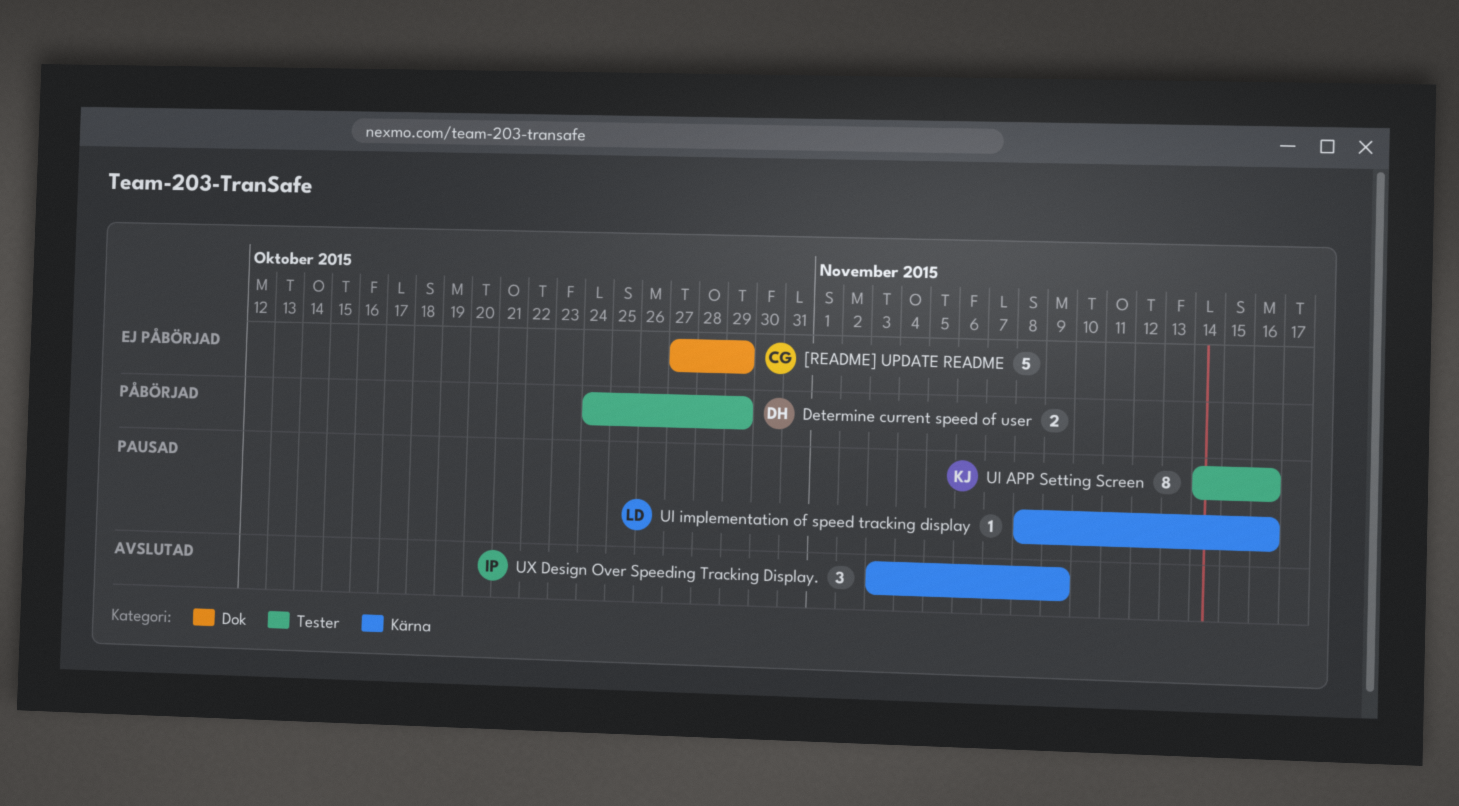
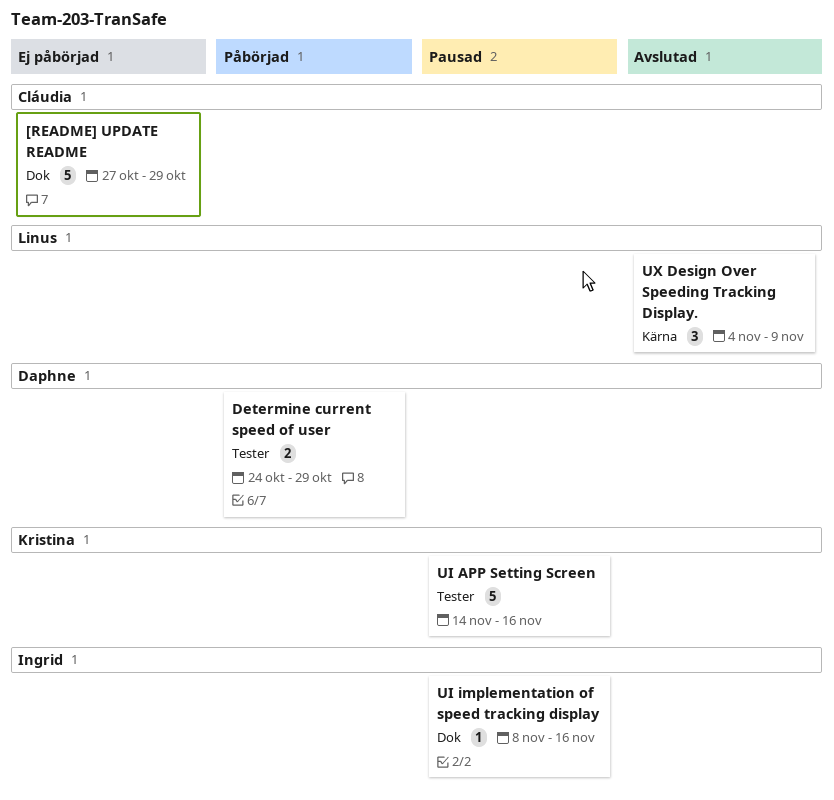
UI APP Setting Screen, estimate: 8 -> 5
UI implementation of speed tracking display, owner: Linus -> Ingrid
UI implementation of speed tracking display, label: Kärna -> Dok
UX Design Over Speeding Tracking Display., owner: Ingrid -> Linus
UX Design Over Speeding Tracking Display., start: Nov 3 -> Nov 4

